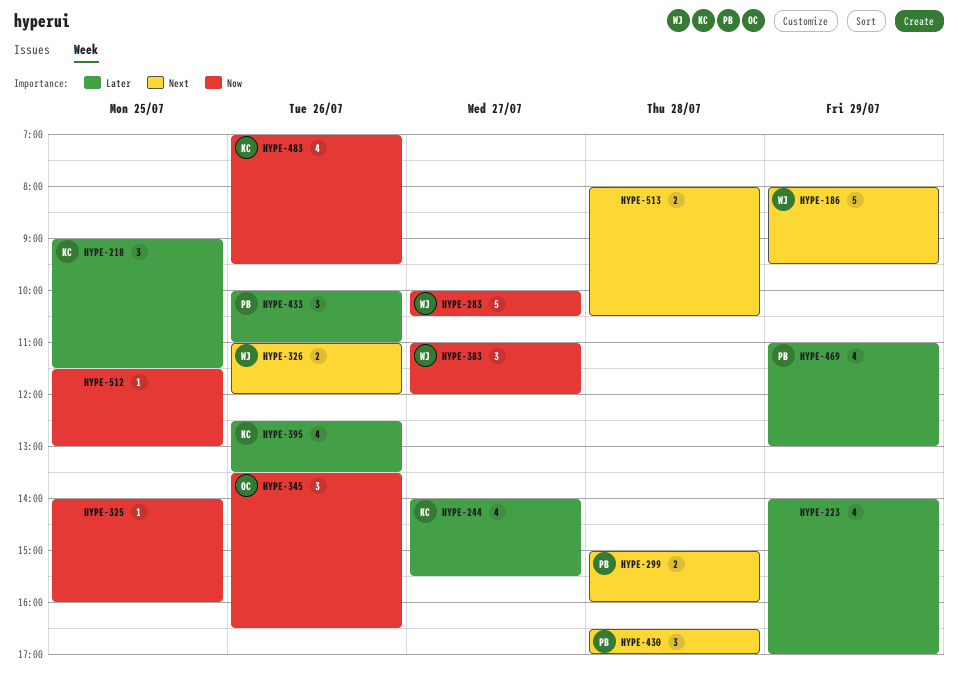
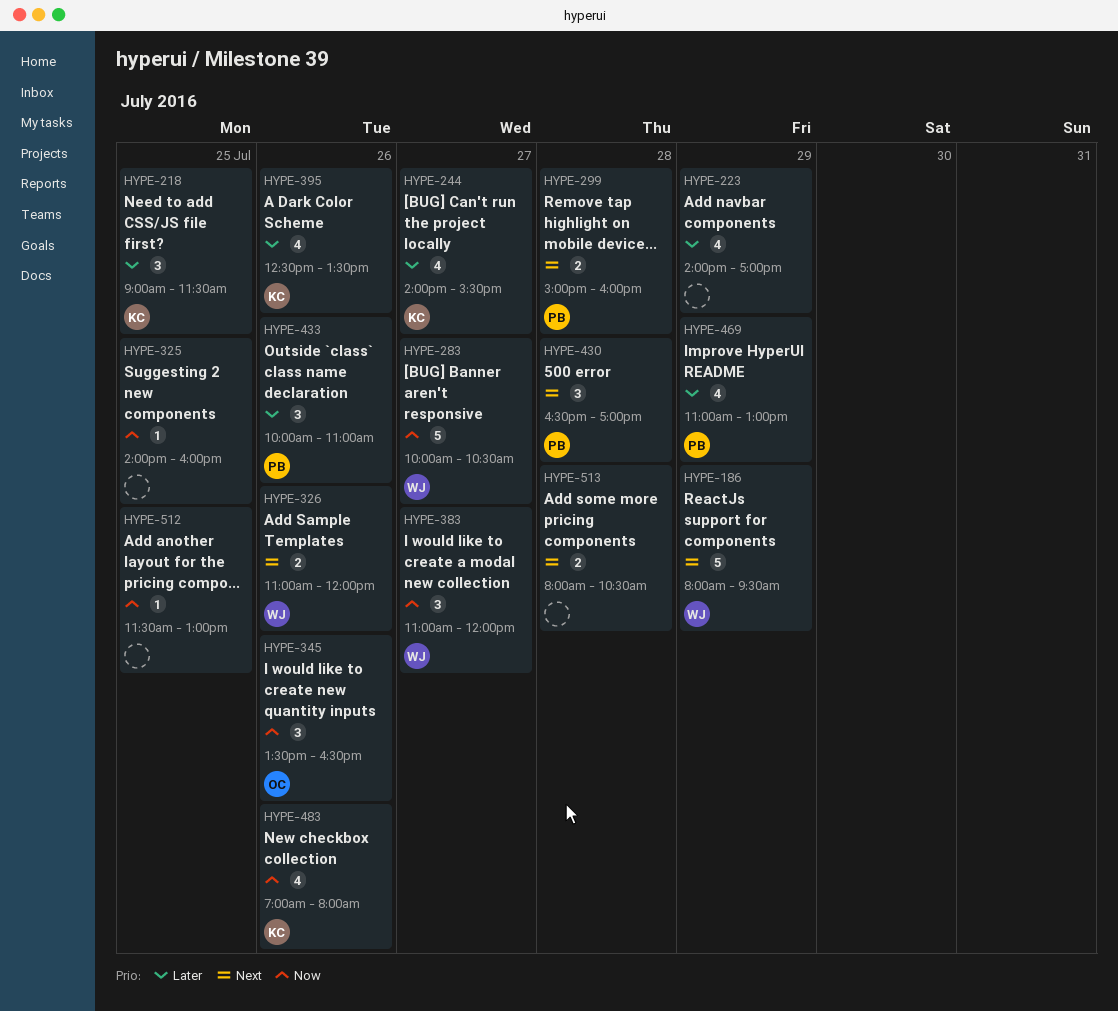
HYPE-483, ends: 09:30 -> 08:00

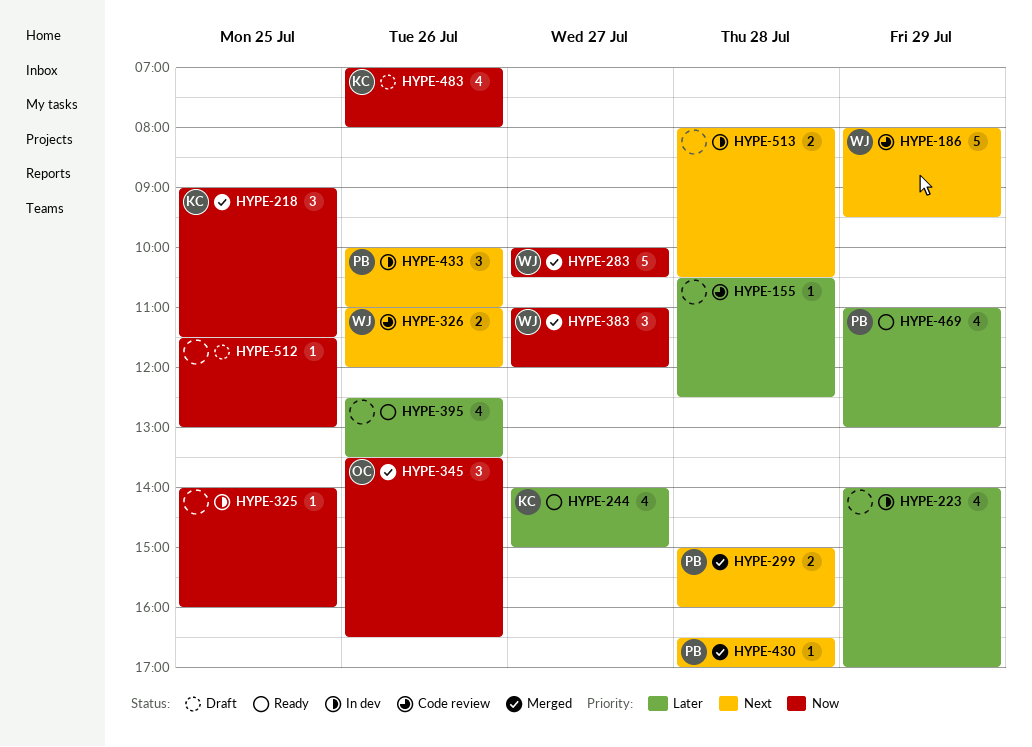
HYPE-155: none -> present
HYPE-218, priority: Later -> Now
HYPE-244, ends: 15:30 -> 15:00
HYPE-395, owner: KC -> none
HYPE-430, estimate: 3 -> 1
HYPE-433, priority: Later -> Next

